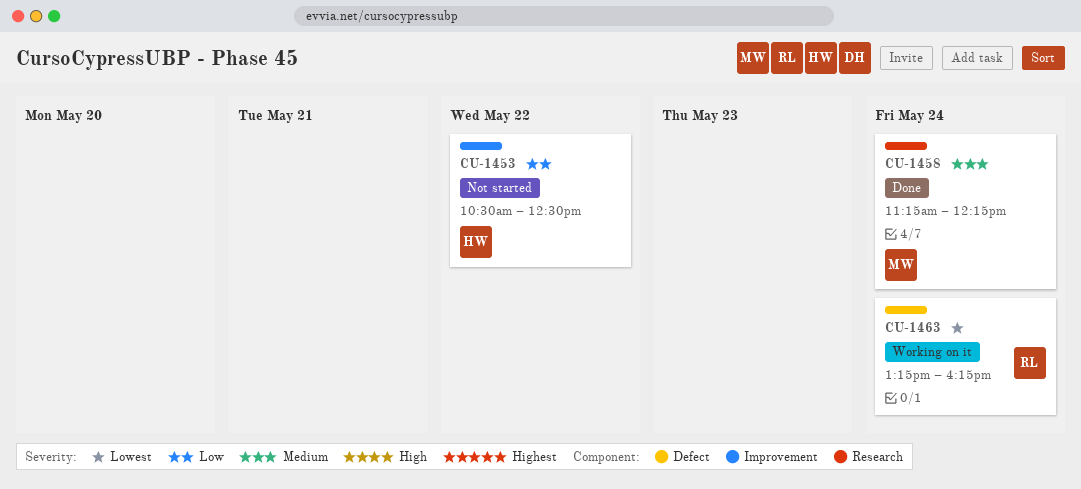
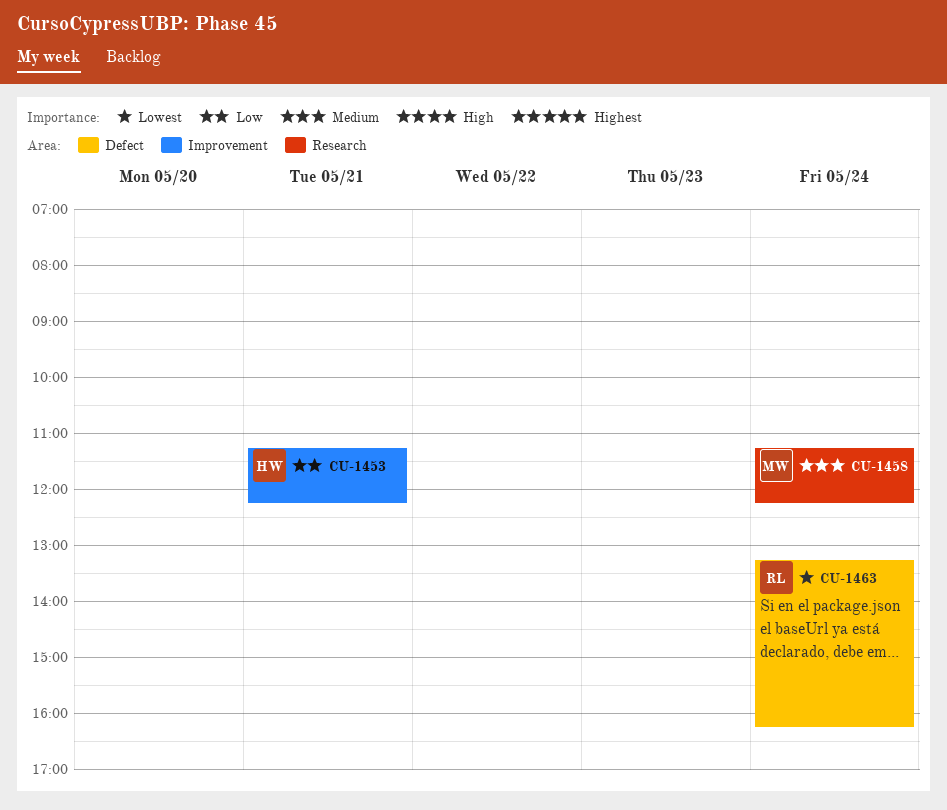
CU-1453, day: May 22 -> May 21
CU-1453, begins: 10:30 -> 11:15
CU-1453, ends: 12:30 -> 12:15

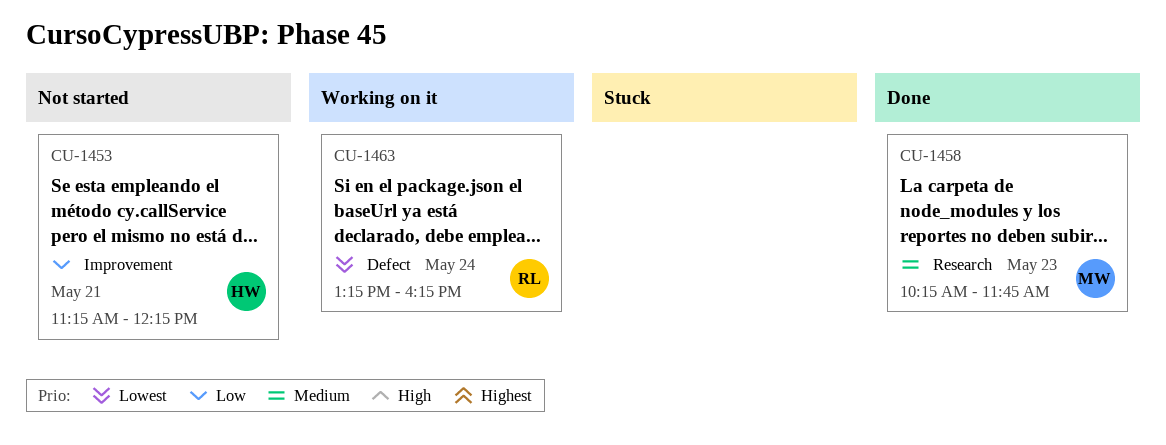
CU-1458, day: May 24 -> May 23
CU-1458, begins: 11:15 -> 10:15
CU-1458, ends: 12:15 -> 11:45

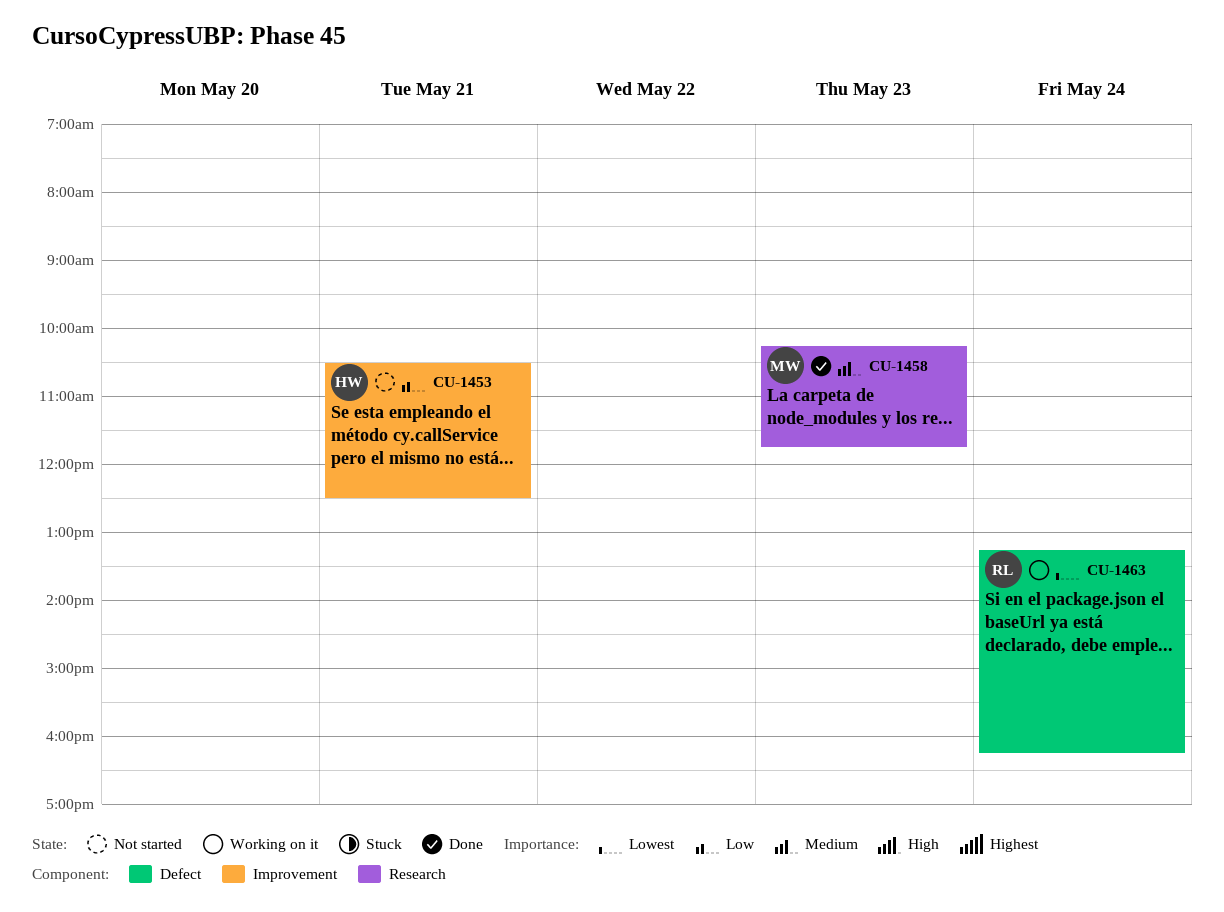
CU-1453, begins: 11:15 -> 10:30
CU-1453, ends: 12:15 -> 12:30

